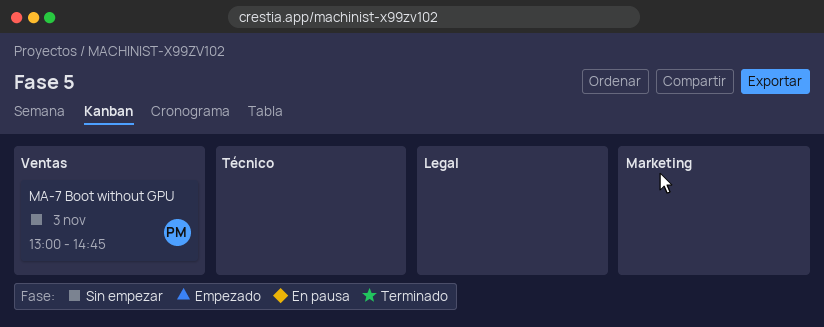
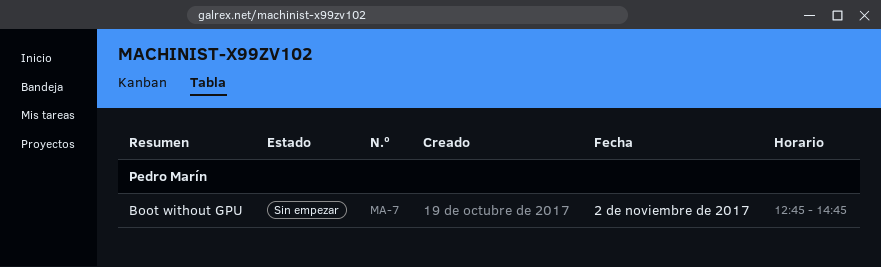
MA-7, day: Nov 3 -> Nov 2
MA-7, begins: 13:00 -> 12:45

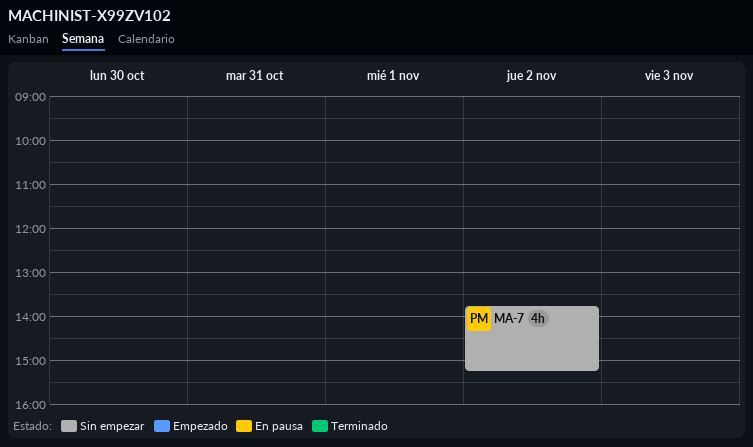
MA-7, begins: 12:45 -> 13:45
MA-7, ends: 14:45 -> 15:15

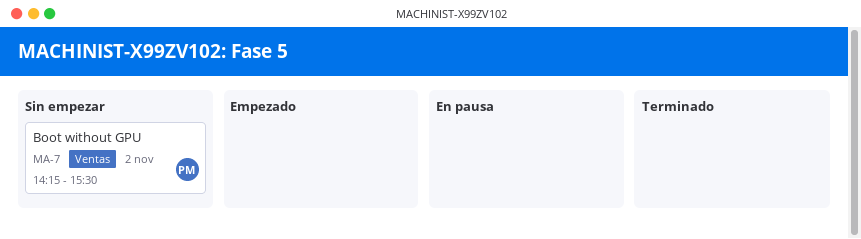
MA-7, begins: 13:45 -> 14:15
MA-7, ends: 15:15 -> 15:30

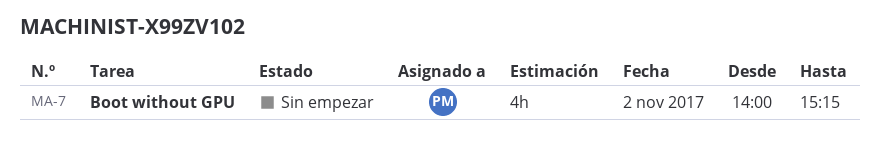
MA-7, begins: 14:15 -> 14:00
MA-7, ends: 15:30 -> 15:15

